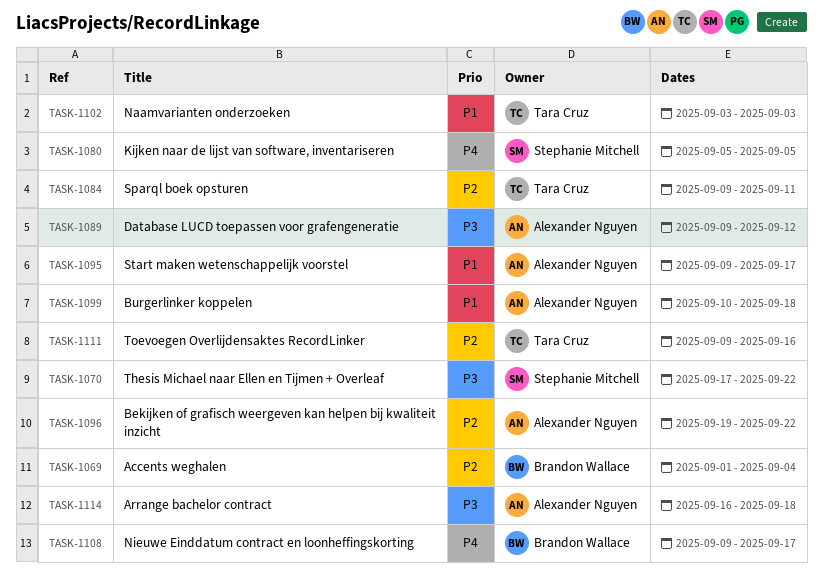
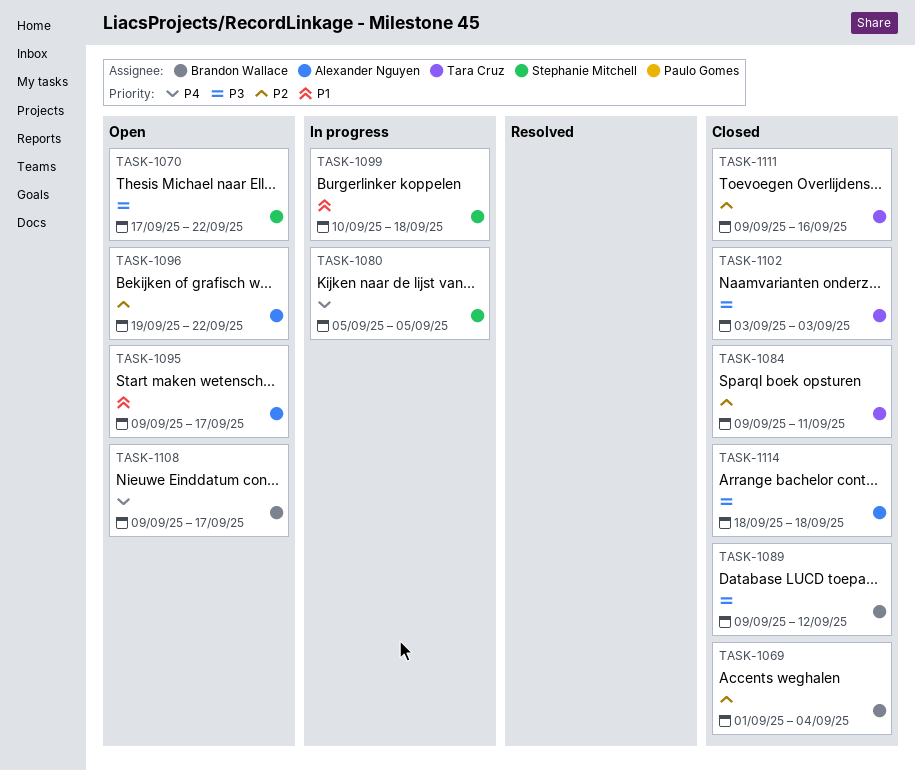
TASK-1089, owner: Alexander Nguyen -> Brandon Wallace
TASK-1099, owner: Alexander Nguyen -> Stephanie Mitchell
TASK-1102, priority: P1 -> P3
TASK-1114, start: Sep 16 -> Sep 18

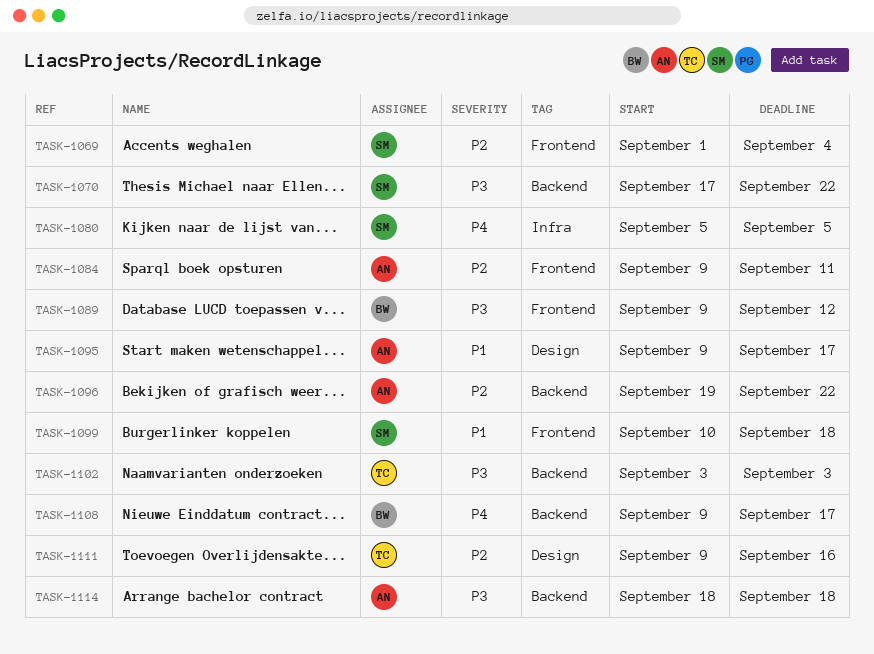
TASK-1069, owner: Brandon Wallace -> Stephanie Mitchell
TASK-1084, owner: Tara Cruz -> Alexander Nguyen

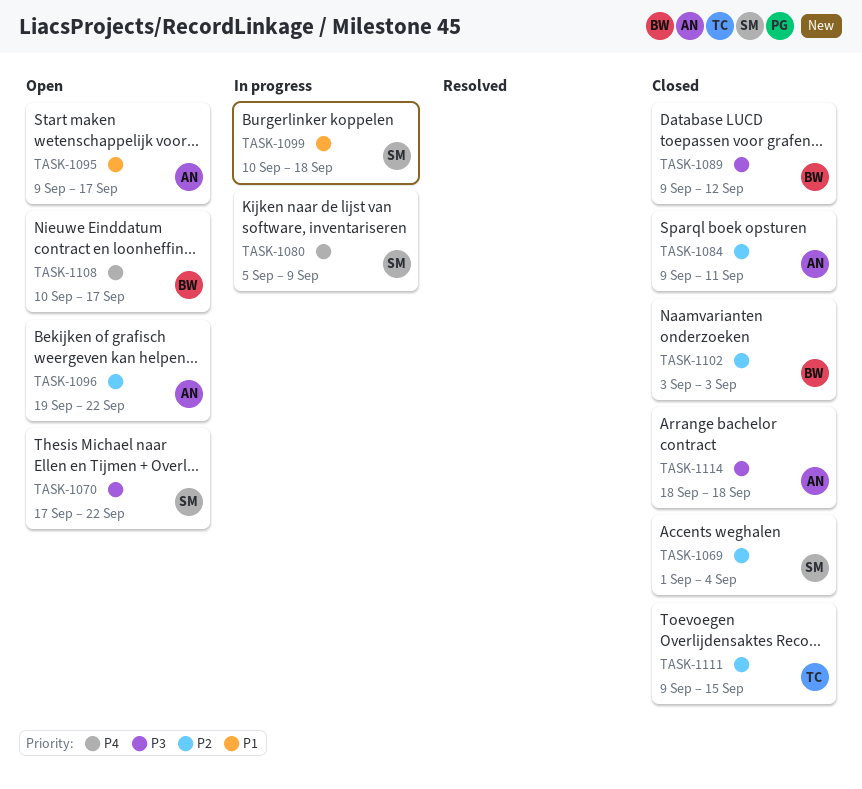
TASK-1080, due: Sep 5 -> Sep 9
TASK-1102, owner: TC -> BW
TASK-1102, priority: P3 -> P2
TASK-1108, start: Sep 9 -> Sep 10
TASK-1111, due: Sep 16 -> Sep 15

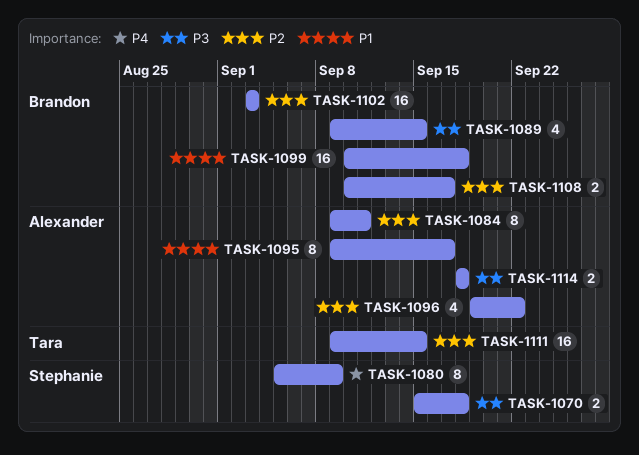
TASK-1069: present -> none
TASK-1070, start: Sep 17 -> Sep 15
TASK-1070, due: Sep 22 -> Sep 18
TASK-1089, due: Sep 12 -> Sep 15
TASK-1099, owner: Stephanie -> Brandon
TASK-1108, priority: P4 -> P2

